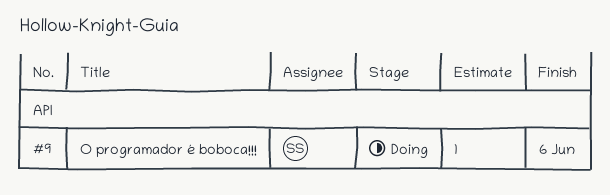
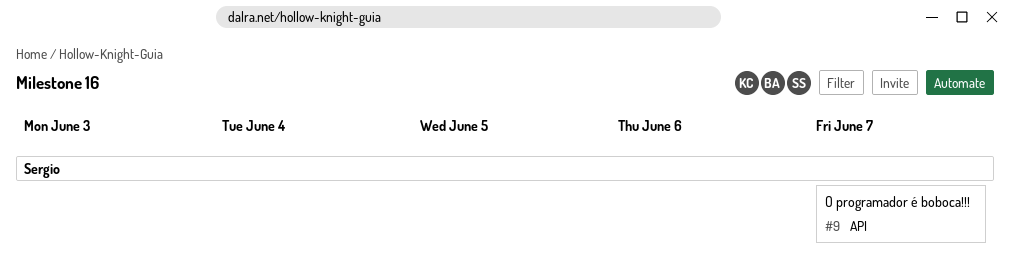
#9, due: Jun 6 -> Jun 7

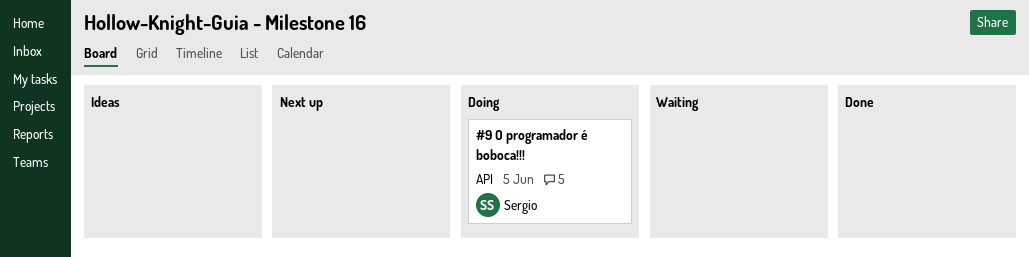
#9, due: Jun 7 -> Jun 5

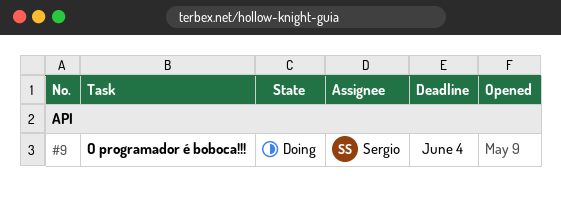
#9, due: Jun 5 -> Jun 4

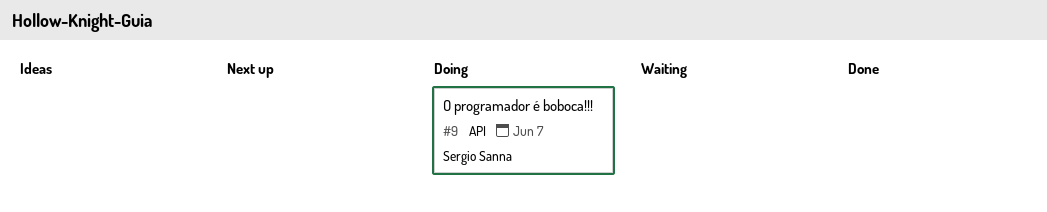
#9, due: Jun 4 -> Jun 7

